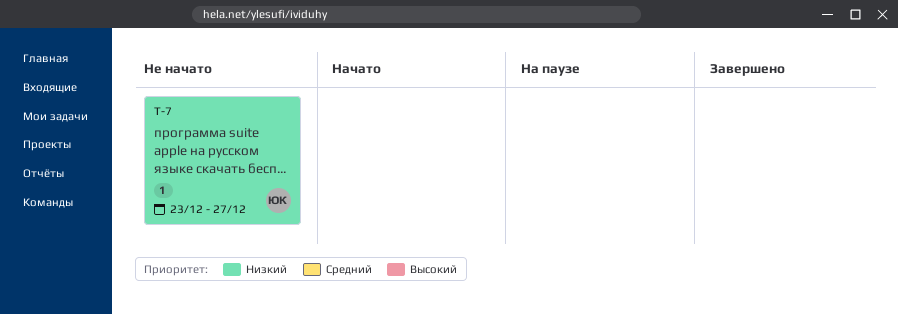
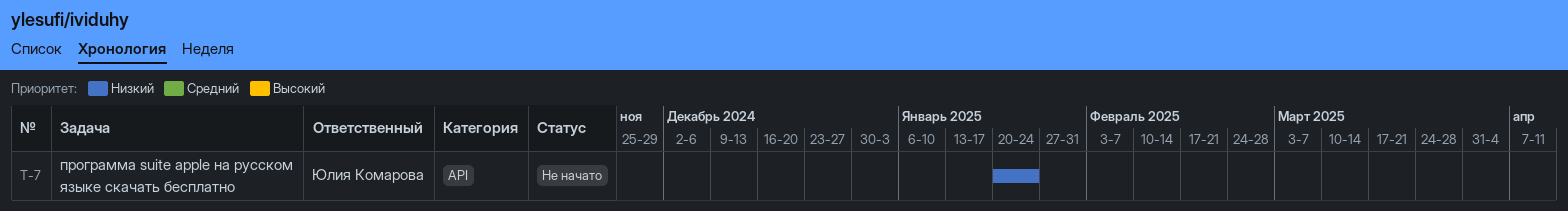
T-7, start: Dec 23 -> Jan 20
T-7, due: Dec 27 -> Jan 24

